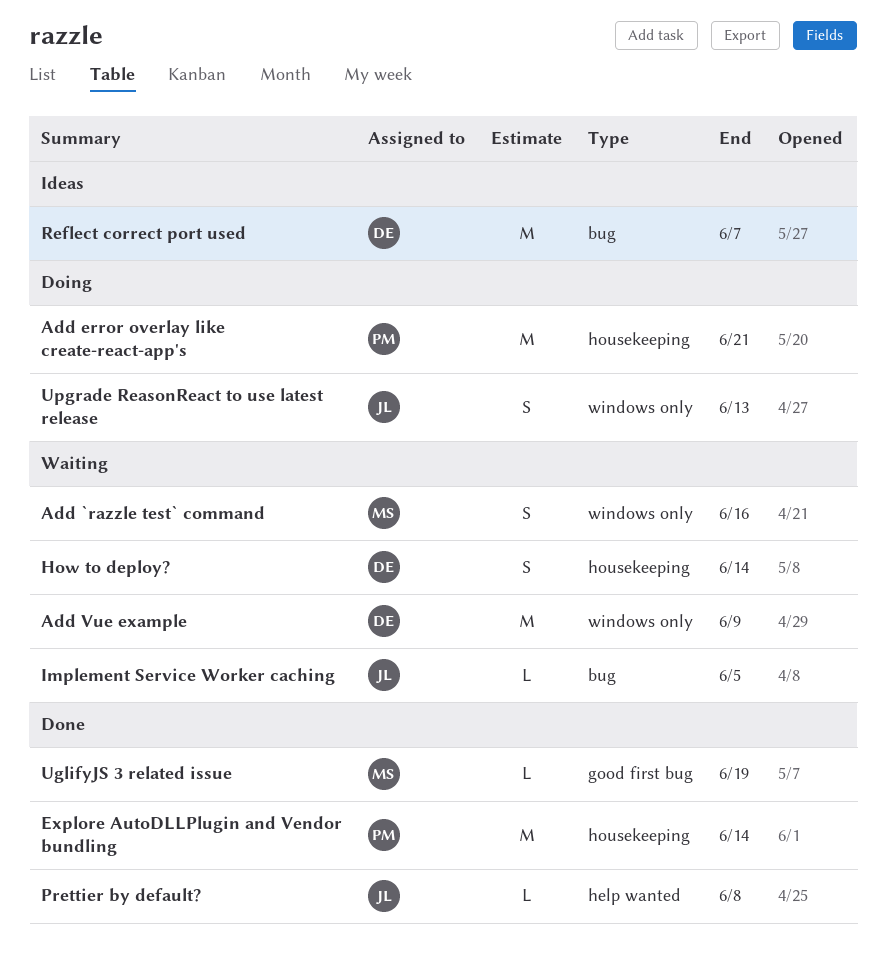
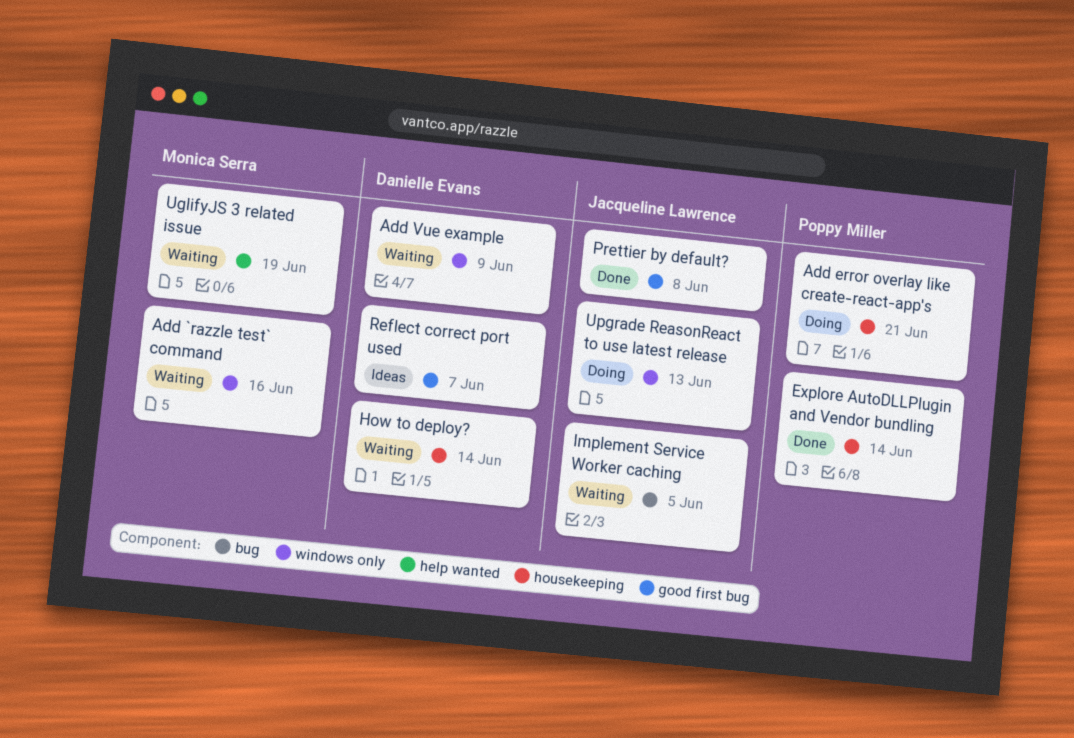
Prettier by default?, label: help wanted -> good first bug
Reflect correct port used, label: bug -> good first bug
UglifyJS 3 related issue, status: Done -> Waiting
UglifyJS 3 related issue, label: good first bug -> help wanted

